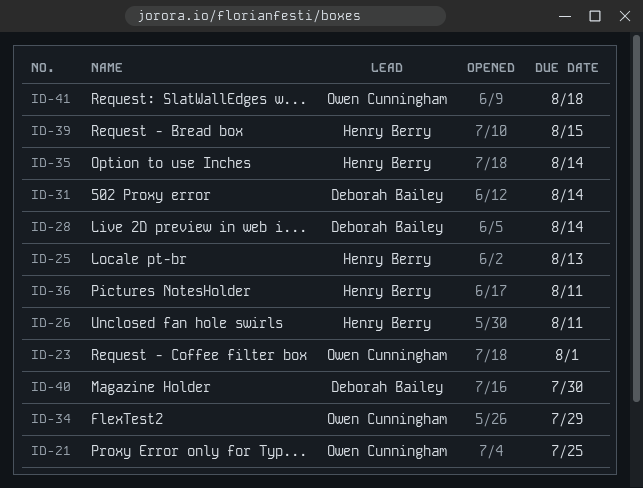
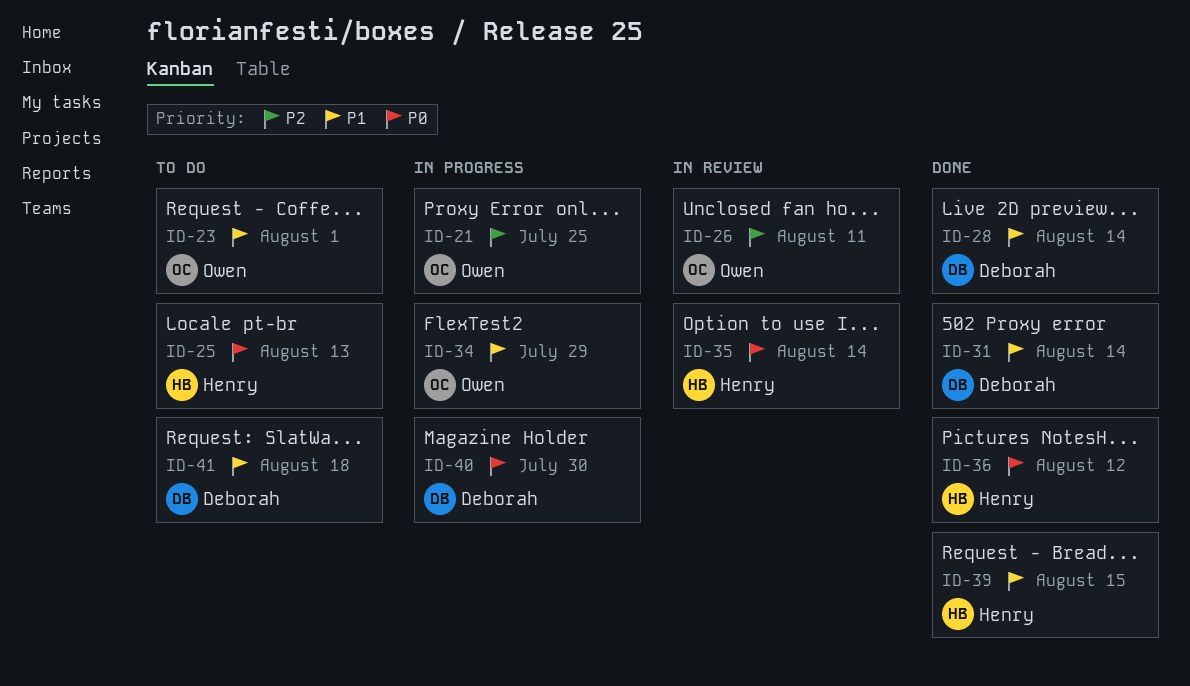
ID-26, owner: Henry Berry -> Owen Cunningham
ID-36, due: Aug 11 -> Aug 12
ID-41, owner: Owen Cunningham -> Deborah Bailey

